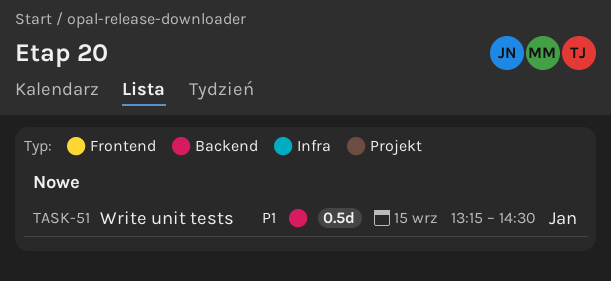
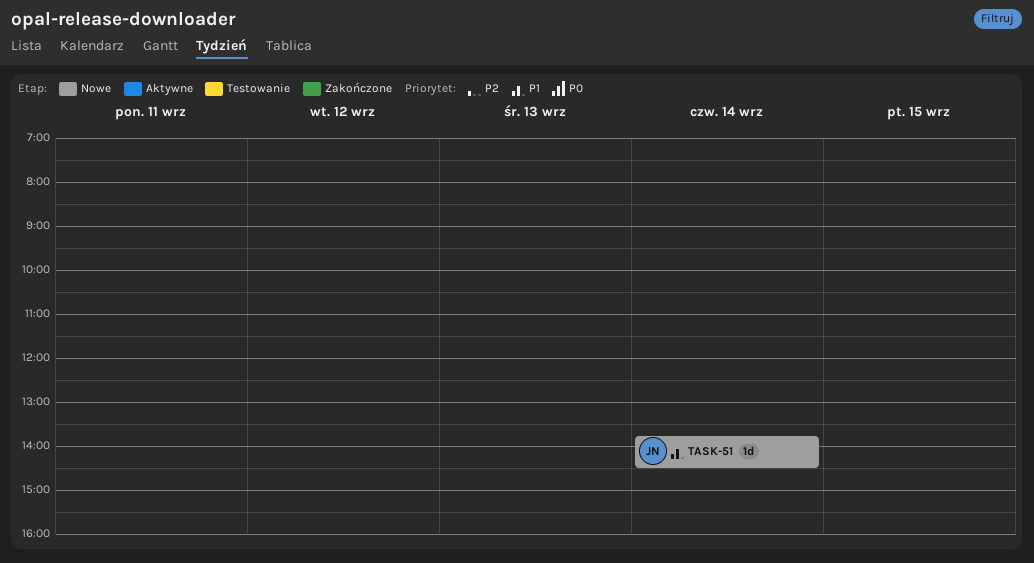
TASK-51, estimate: 0.5d -> 1d
TASK-51, day: Sep 15 -> Sep 14
TASK-51, begins: 13:15 -> 13:45

